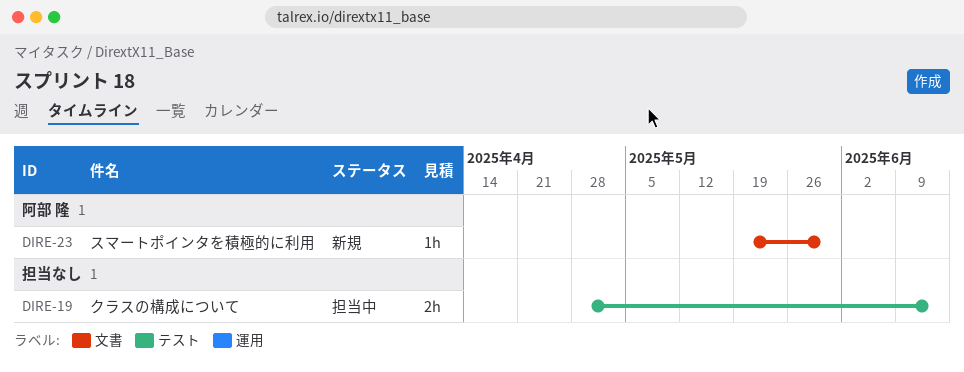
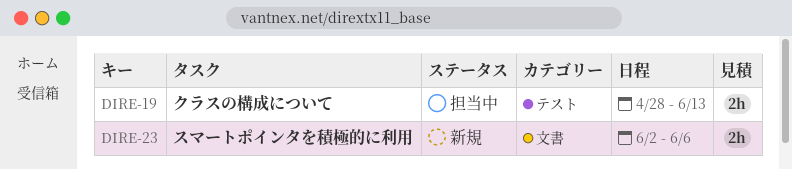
DIRE-23, estimate: 1h -> 2h
DIRE-23, start: May 19 -> Jun 2
DIRE-23, due: May 30 -> Jun 6

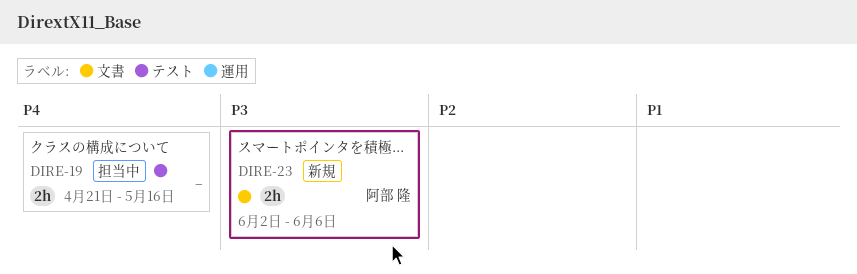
DIRE-19, start: Apr 28 -> Apr 21
DIRE-19, due: Jun 13 -> May 16

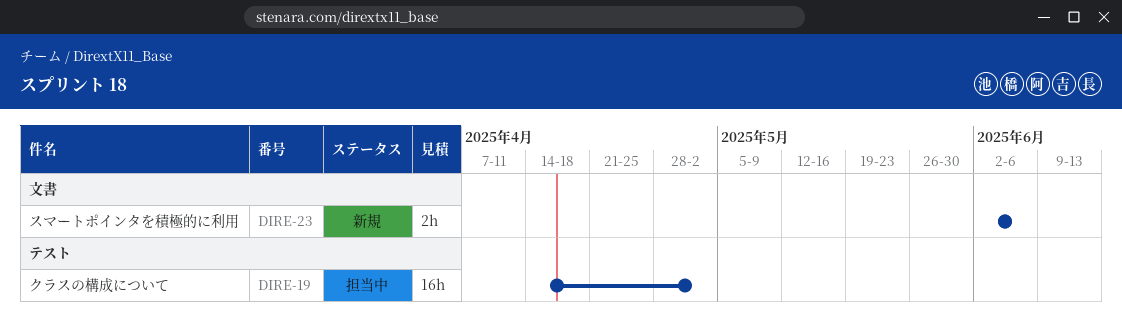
DIRE-19, estimate: 2h -> 16h
DIRE-19, start: Apr 21 -> Apr 14
DIRE-19, due: May 16 -> May 2

